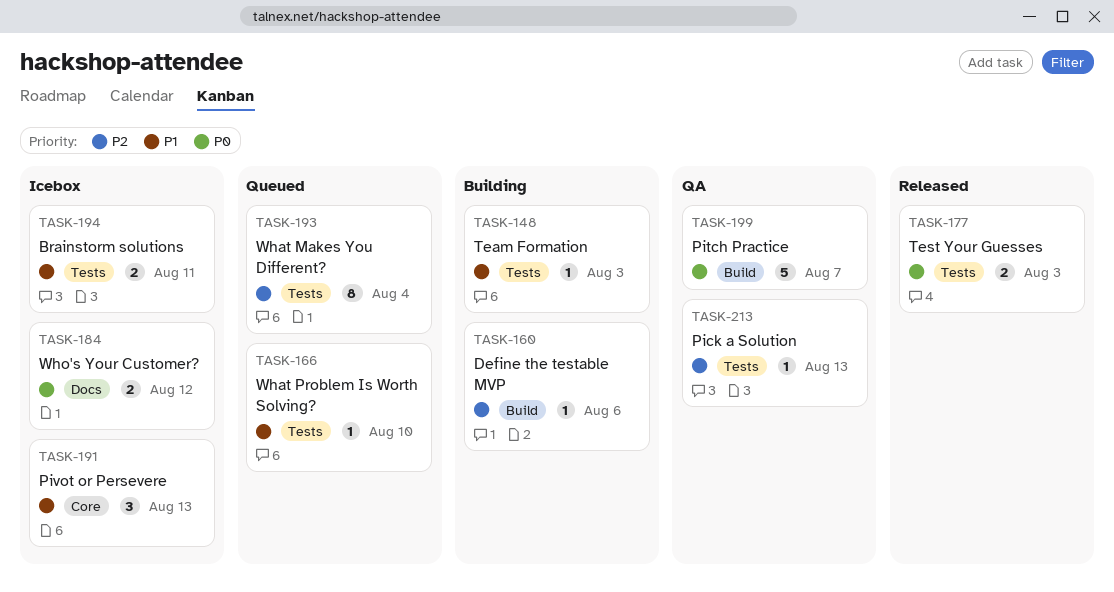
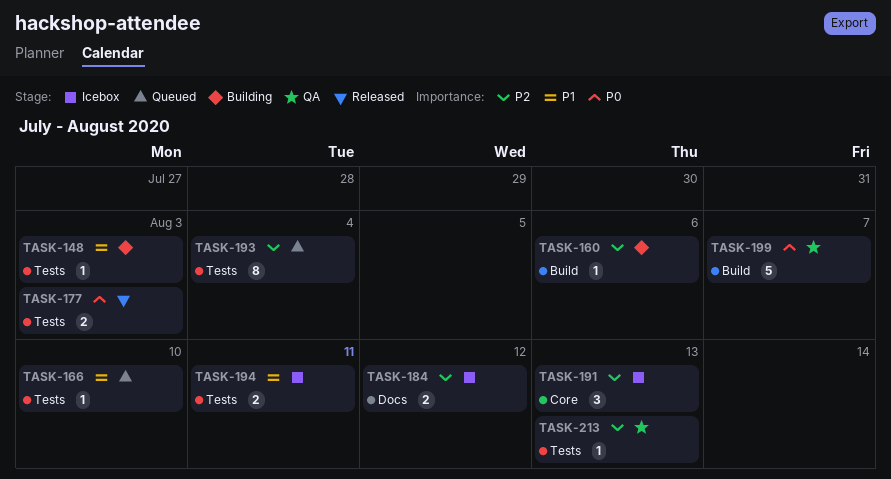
TASK-184, priority: P0 -> P2
TASK-191, priority: P1 -> P2

